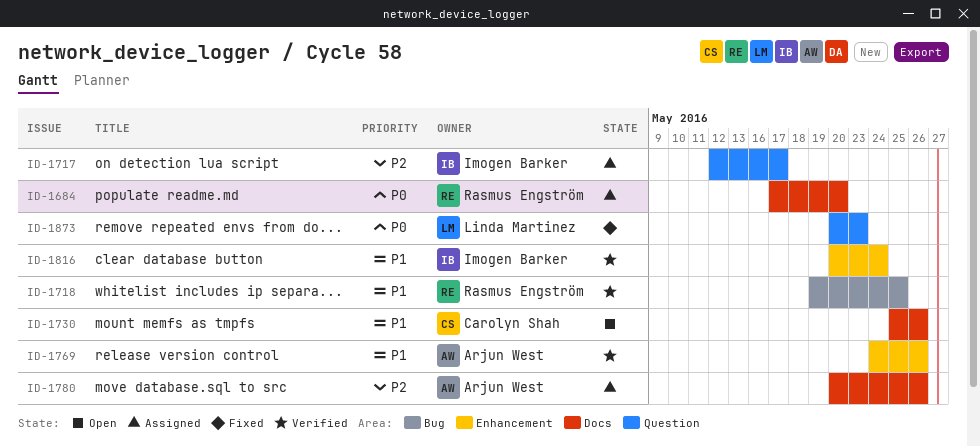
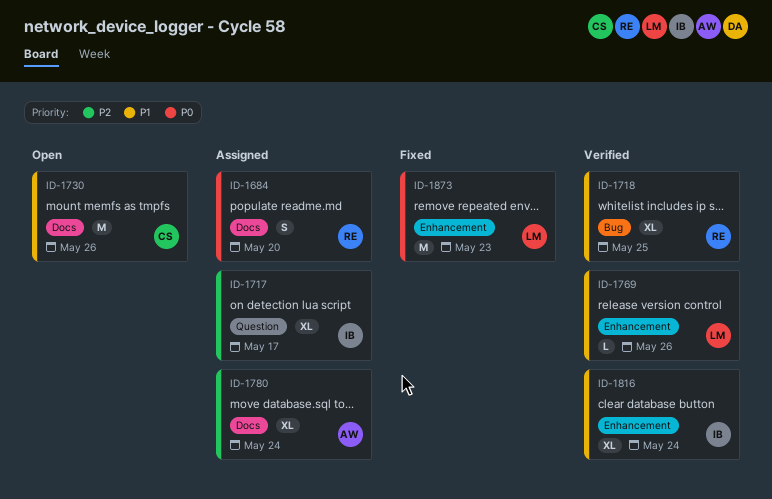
ID-1769, owner: Arjun West -> Linda Martinez
ID-1780, due: May 26 -> May 24
ID-1873, label: Question -> Enhancement

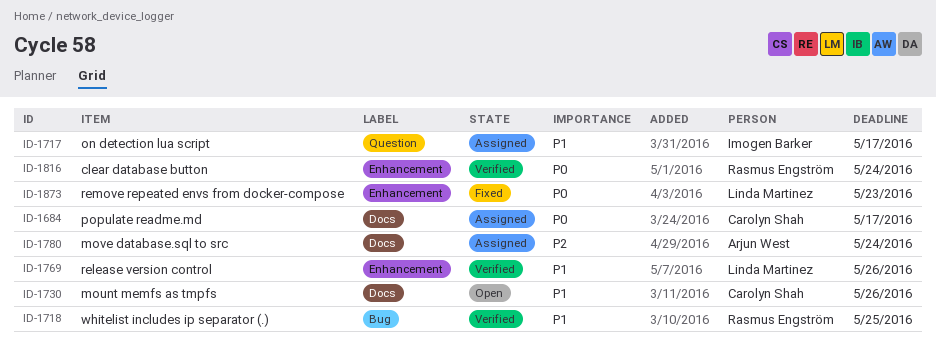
ID-1684, owner: Rasmus Engström -> Carolyn Shah
ID-1684, due: May 20 -> May 17
ID-1717, priority: P2 -> P1
ID-1816, owner: Imogen Barker -> Rasmus Engström
ID-1816, priority: P1 -> P0

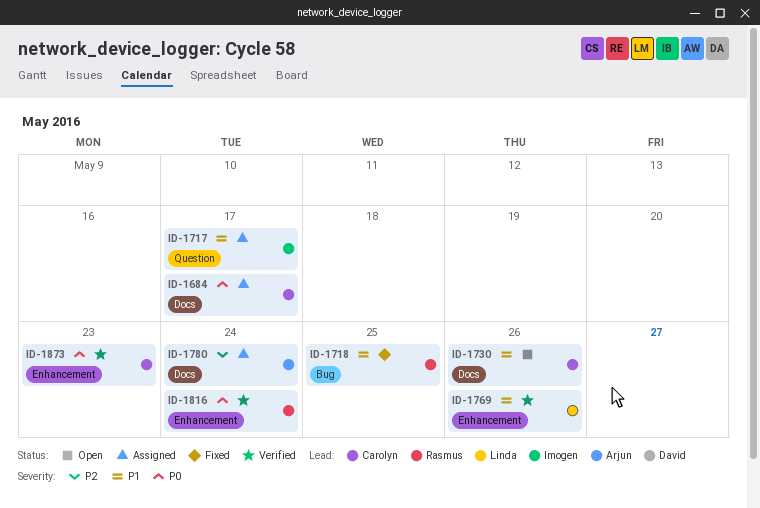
ID-1718, status: Verified -> Fixed
ID-1873, status: Fixed -> Verified
ID-1873, owner: Linda Martinez -> Carolyn Shah

